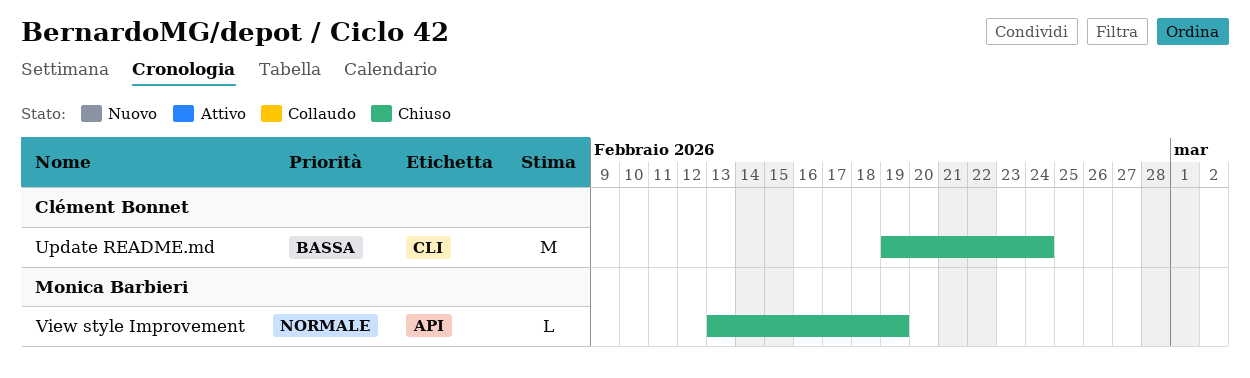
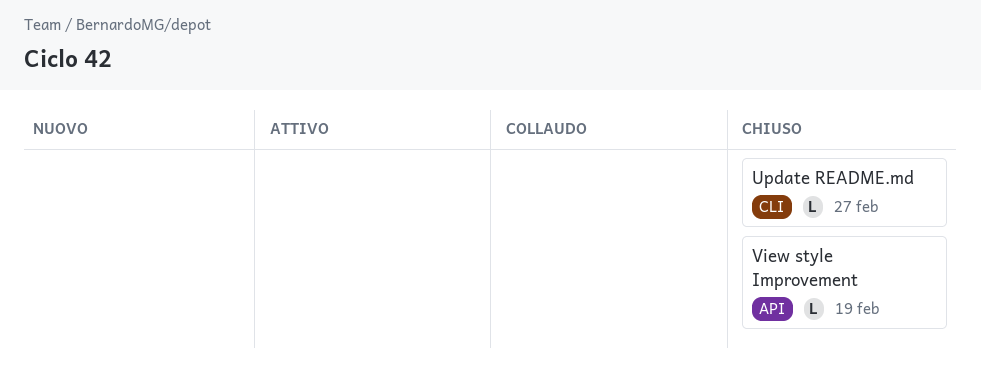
Update README.md, estimate: M -> L
Update README.md, due: Feb 24 -> Feb 27

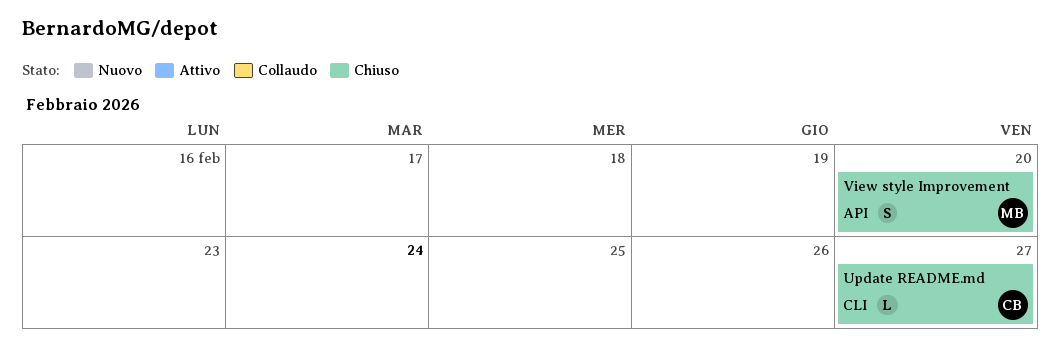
View style Improvement, estimate: L -> S
View style Improvement, due: Feb 19 -> Feb 20

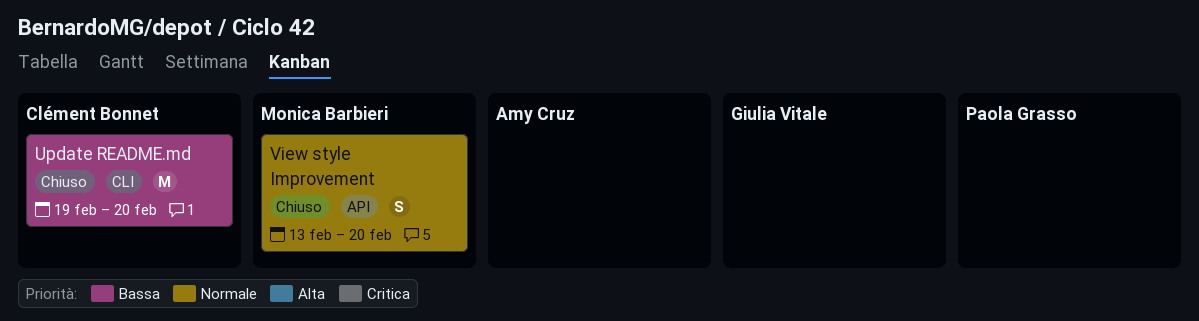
Update README.md, estimate: L -> M
Update README.md, due: Feb 27 -> Feb 20

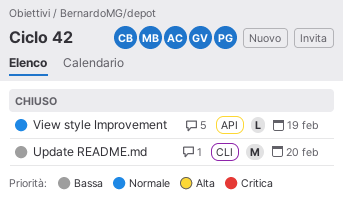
View style Improvement, estimate: S -> L
View style Improvement, due: Feb 20 -> Feb 19

